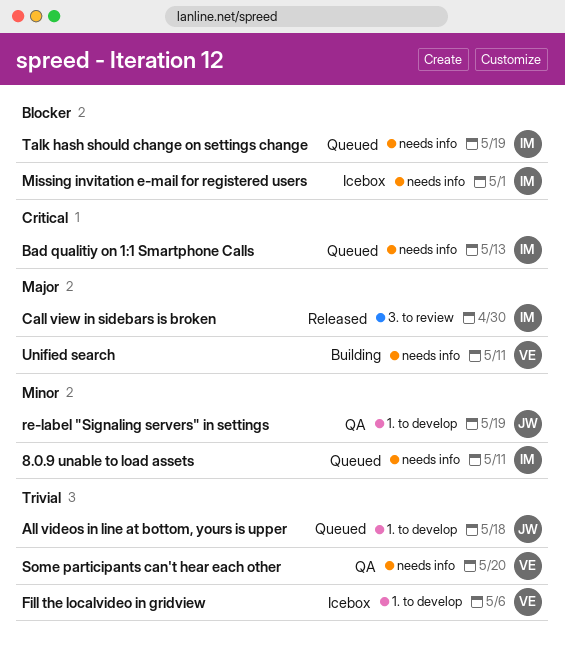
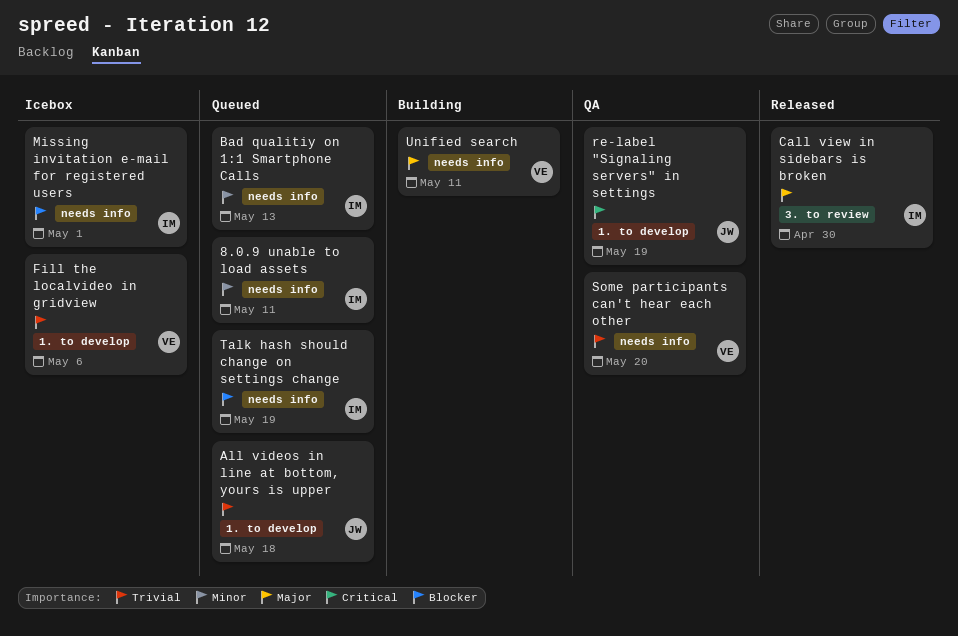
Bad qualitiy on 1:1 Smartphone Calls, priority: Critical -> Minor
re-label "Signaling servers" in settings, priority: Minor -> Critical

